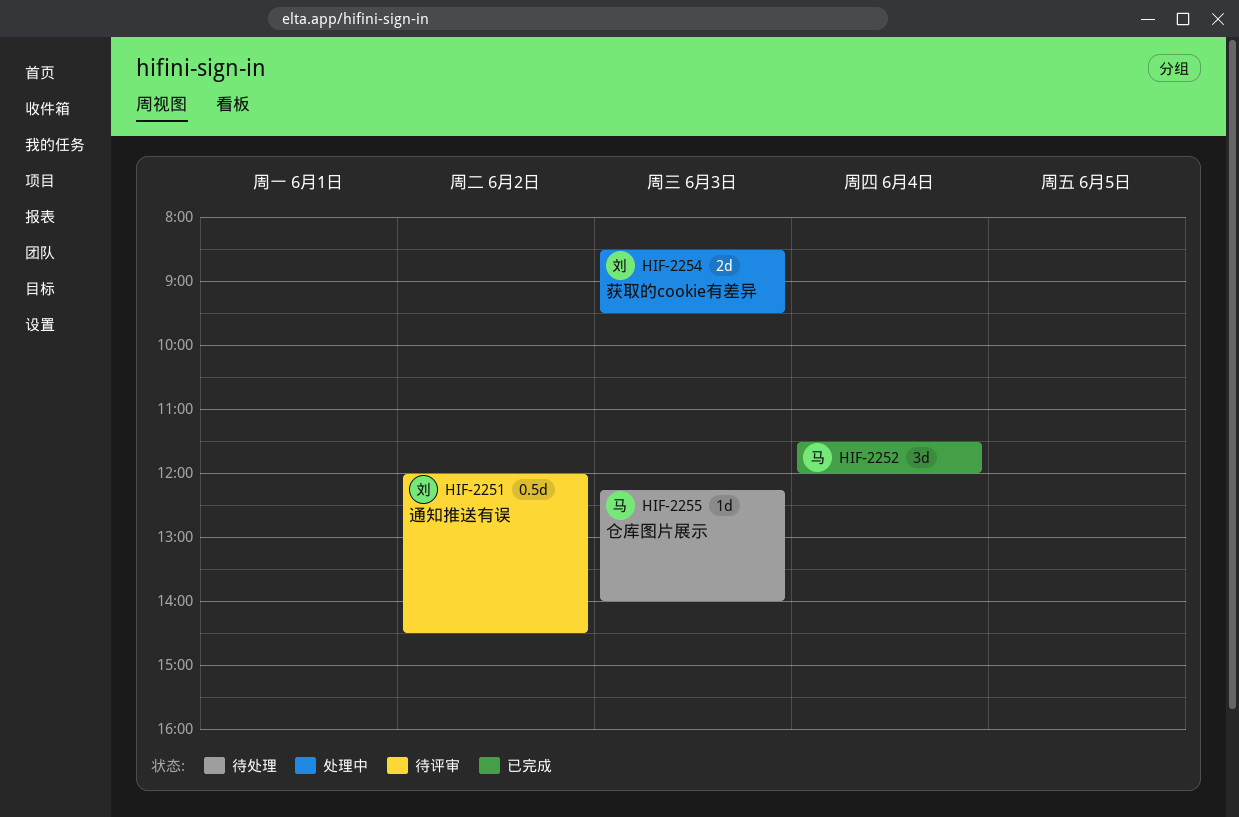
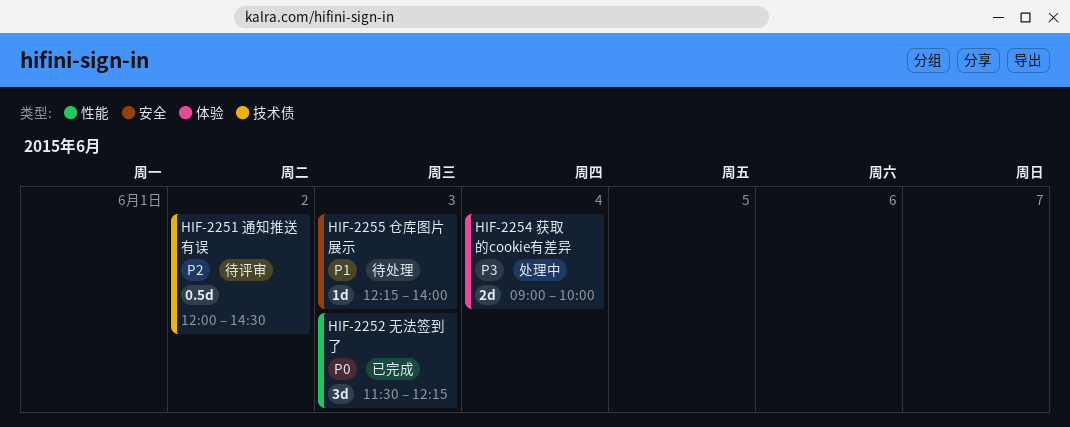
HIF-2252, day: Jun 4 -> Jun 3
HIF-2252, ends: 12:00 -> 12:15
HIF-2254, day: Jun 3 -> Jun 4
HIF-2254, begins: 08:30 -> 09:00
HIF-2254, ends: 09:30 -> 10:00

